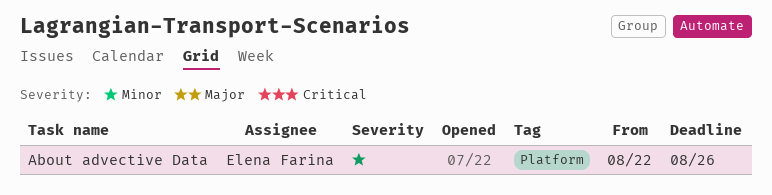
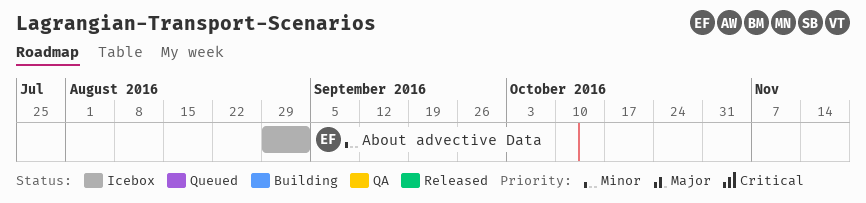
About advective Data, start: Aug 22 -> Aug 29
About advective Data, due: Aug 26 -> Sep 2

